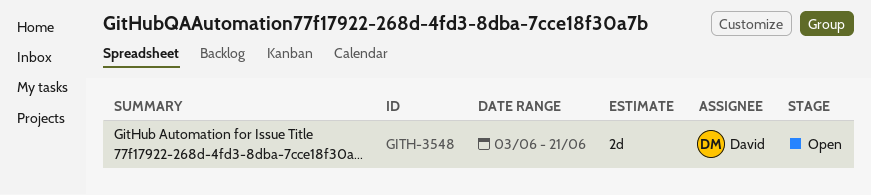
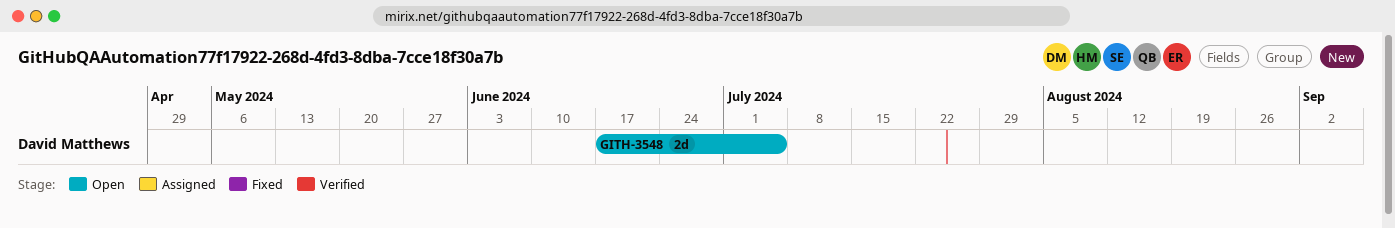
GITH-3548, start: Jun 3 -> Jun 17
GITH-3548, due: Jun 21 -> Jul 5

